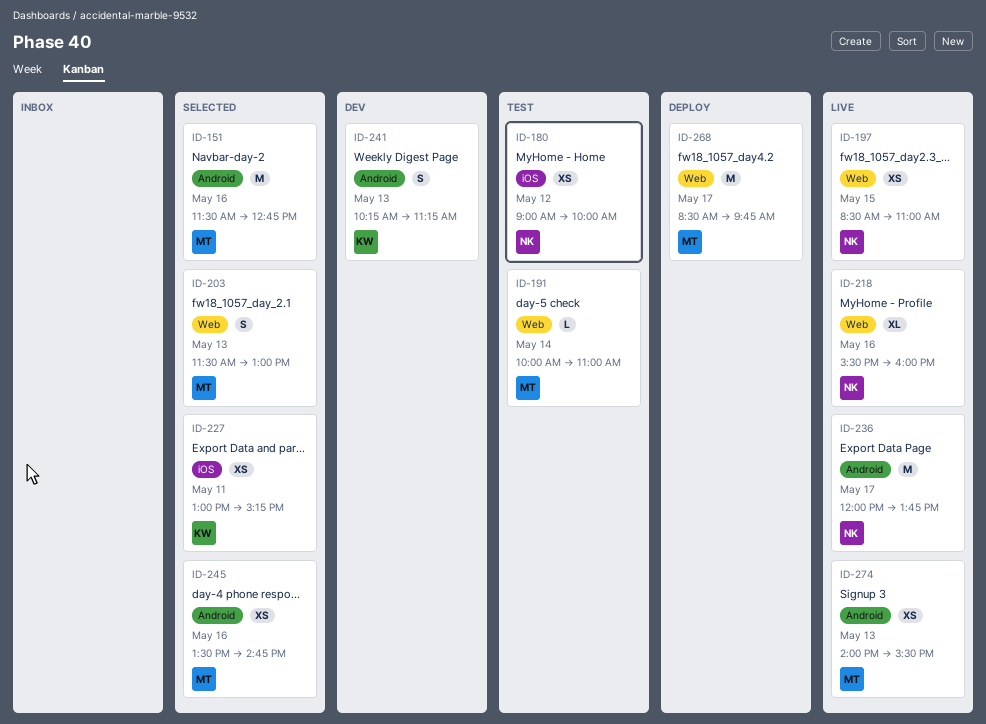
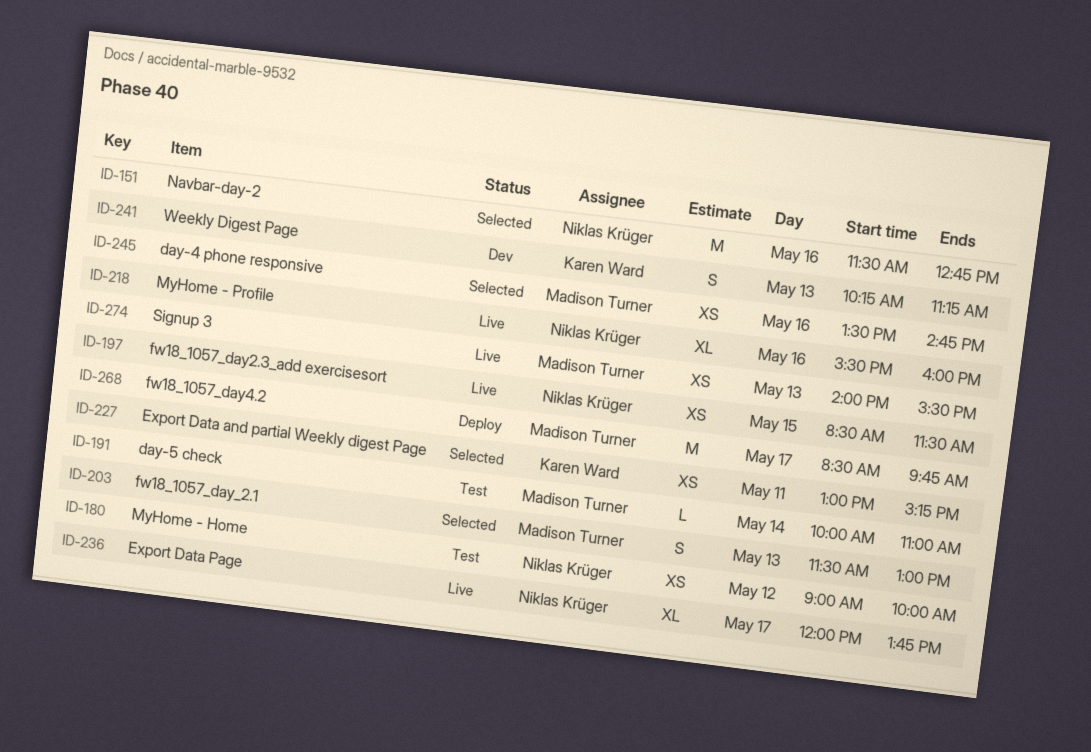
ID-151, owner: Madison Turner -> Niklas Krüger
ID-197, ends: 11:00 -> 11:30
ID-236, estimate: M -> XL

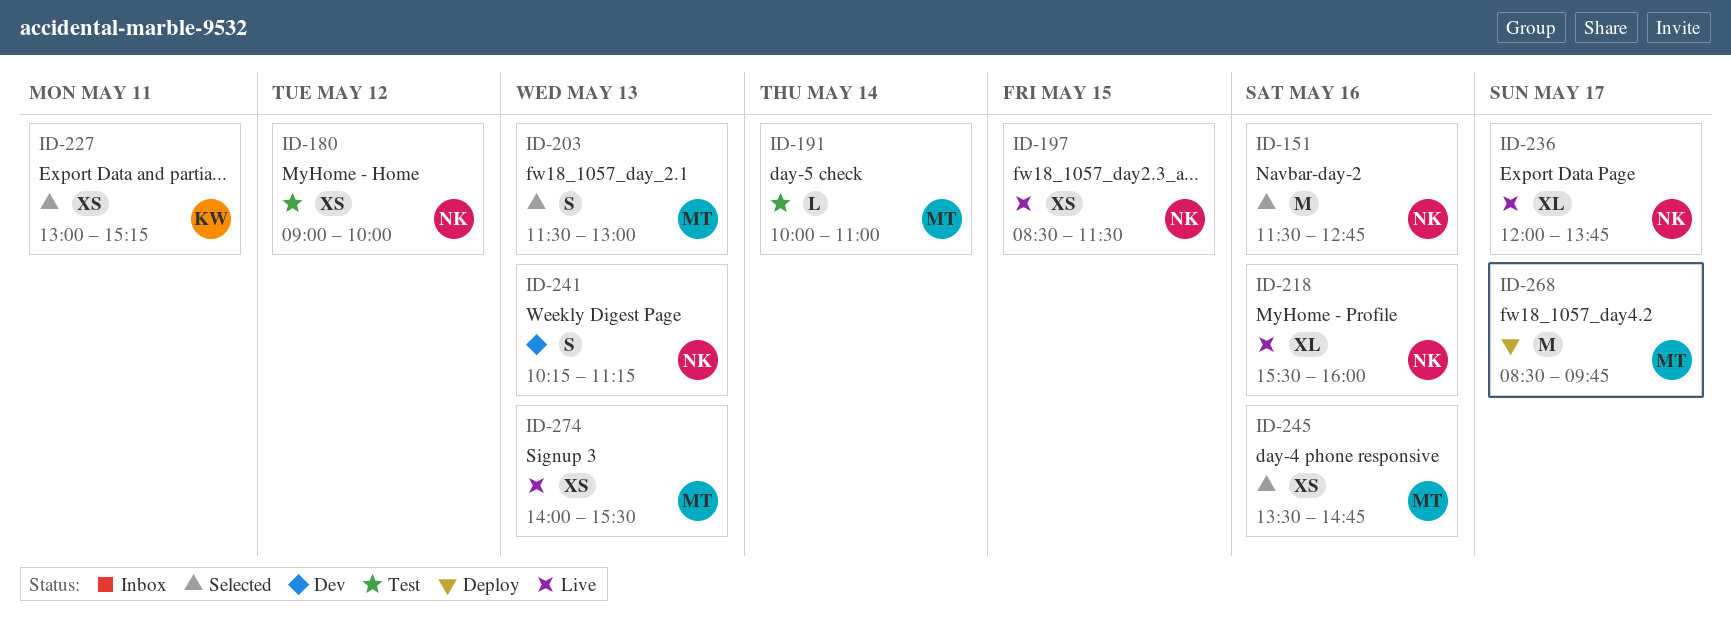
ID-241, owner: Karen Ward -> Niklas Krüger

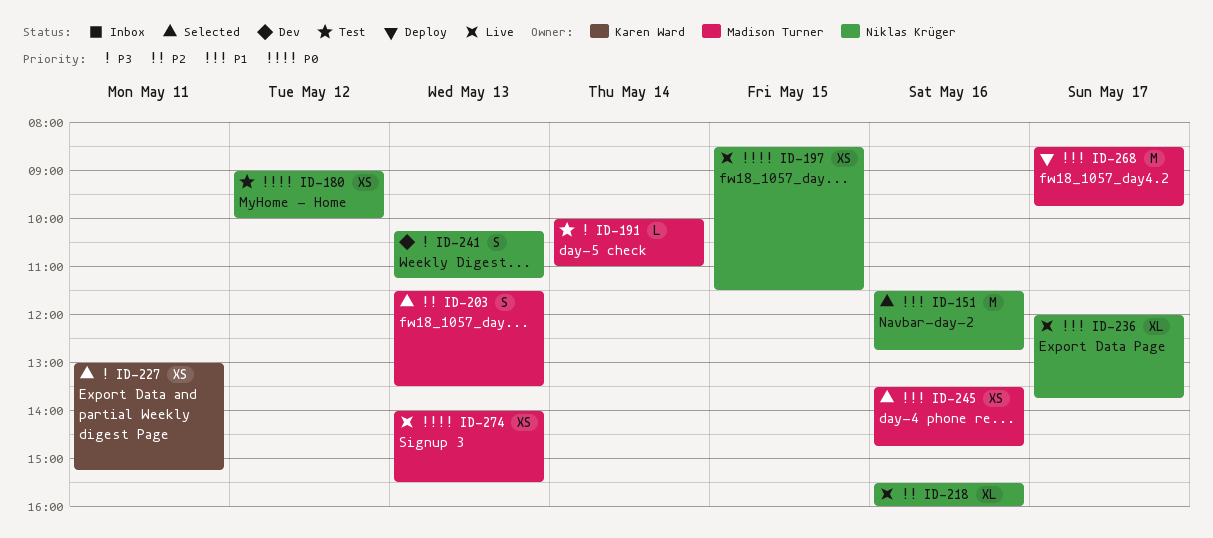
ID-203, ends: 13:00 -> 13:30

